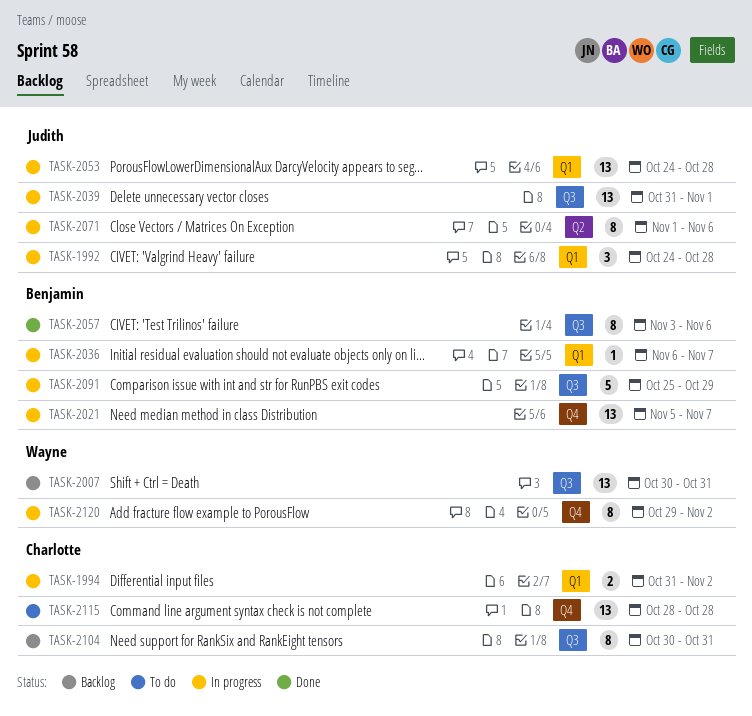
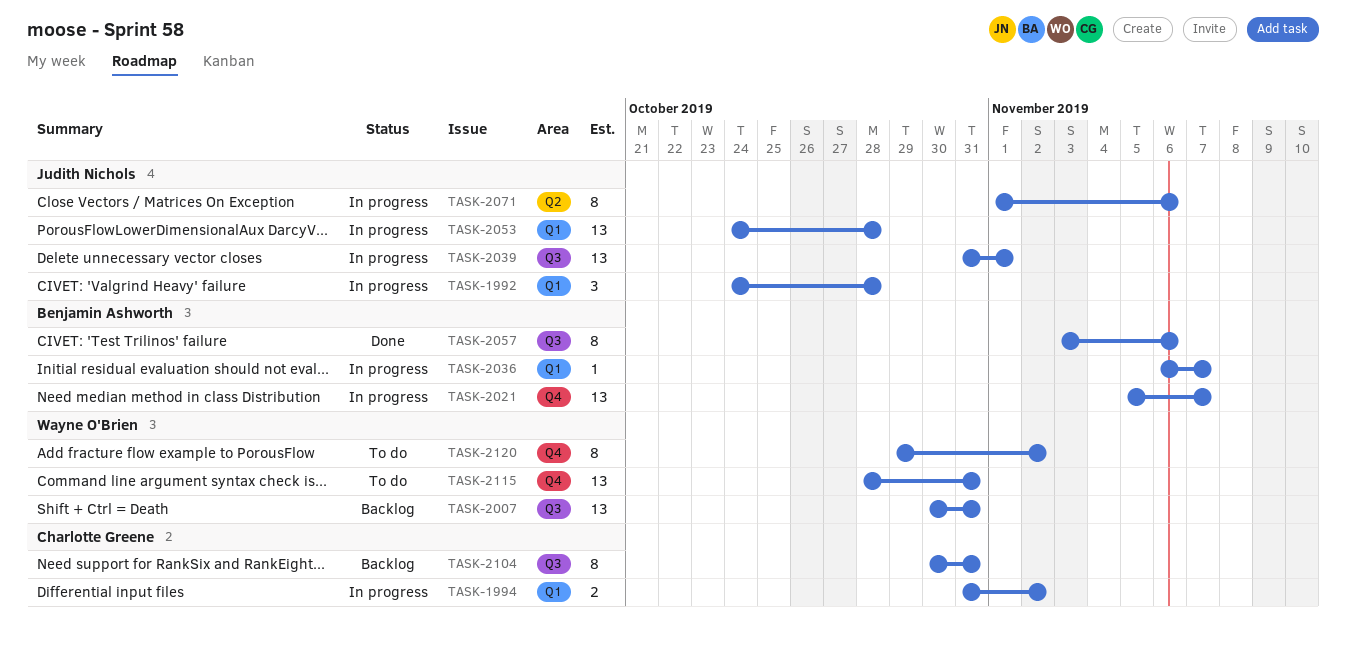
TASK-2091: present -> none
TASK-2115, owner: Charlotte Greene -> Wayne O'Brien
TASK-2115, due: Oct 28 -> Oct 31
TASK-2120, status: In progress -> To do

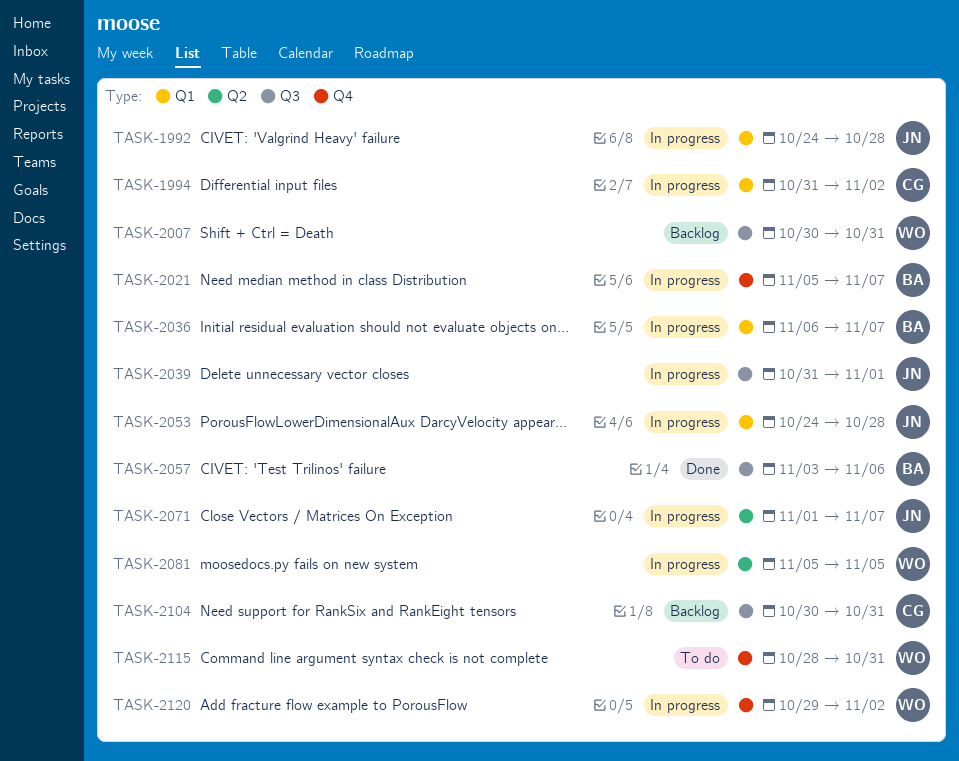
TASK-2071, due: Nov 6 -> Nov 7
TASK-2081: none -> present
TASK-2120, status: To do -> In progress

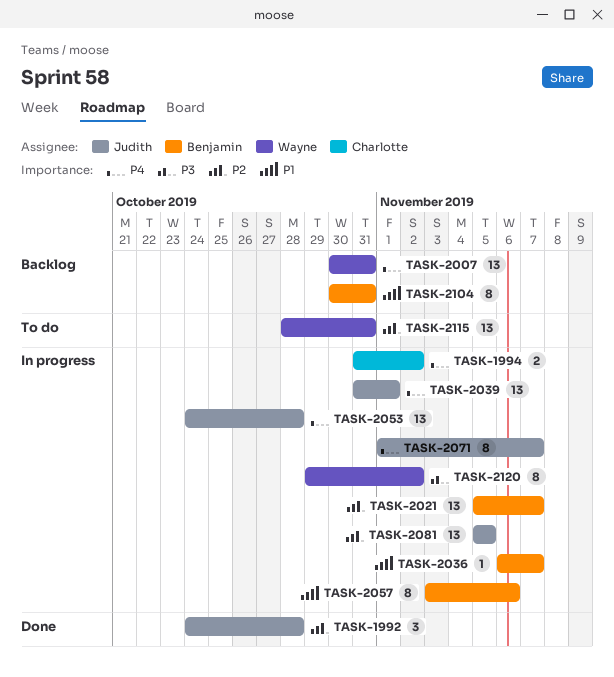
TASK-1992, status: In progress -> Done
TASK-2057, status: Done -> In progress
TASK-2081, owner: Wayne -> Judith
TASK-2104, owner: Charlotte -> Benjamin

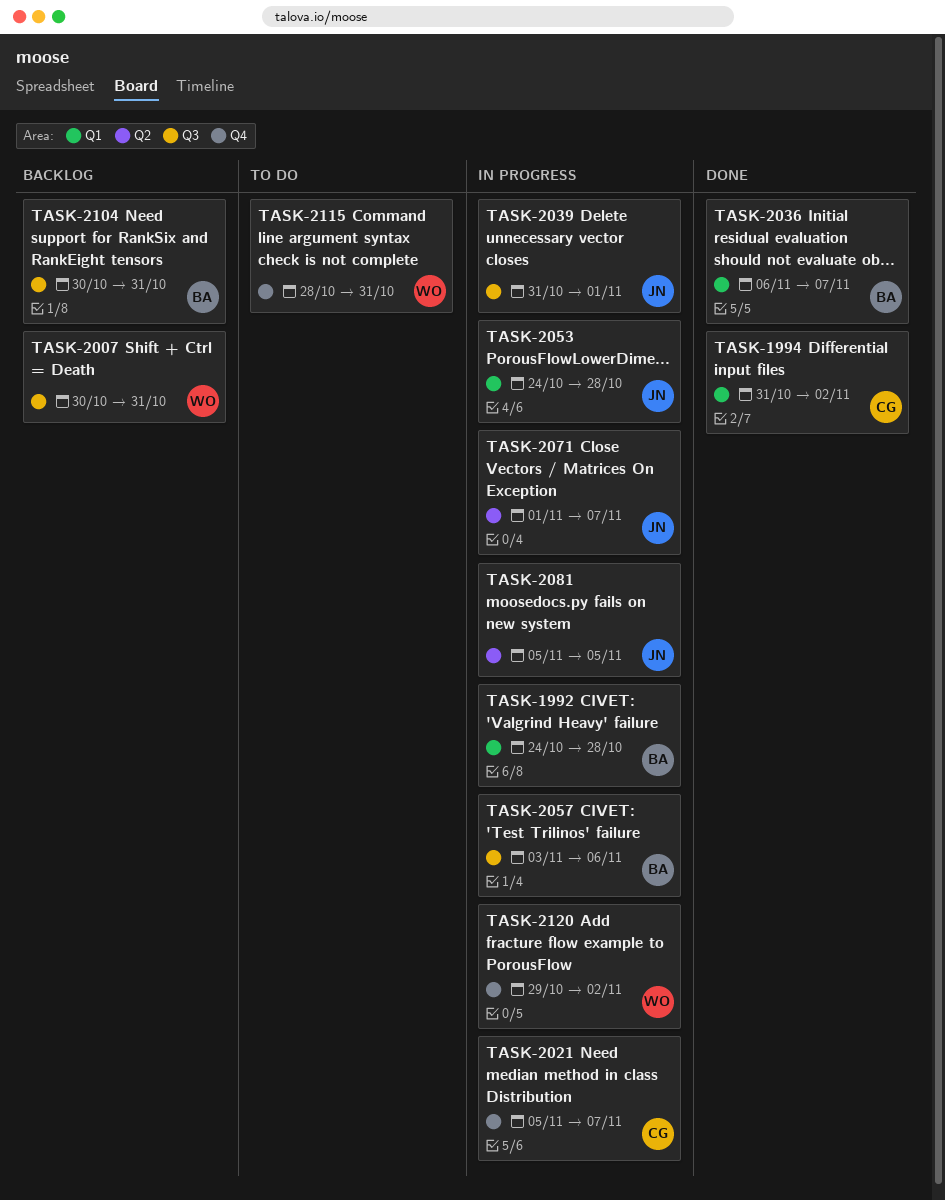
TASK-1992, status: Done -> In progress
TASK-1992, owner: Judith -> Benjamin
TASK-1994, status: In progress -> Done
TASK-2021, owner: Benjamin -> Charlotte
TASK-2036, status: In progress -> Done

